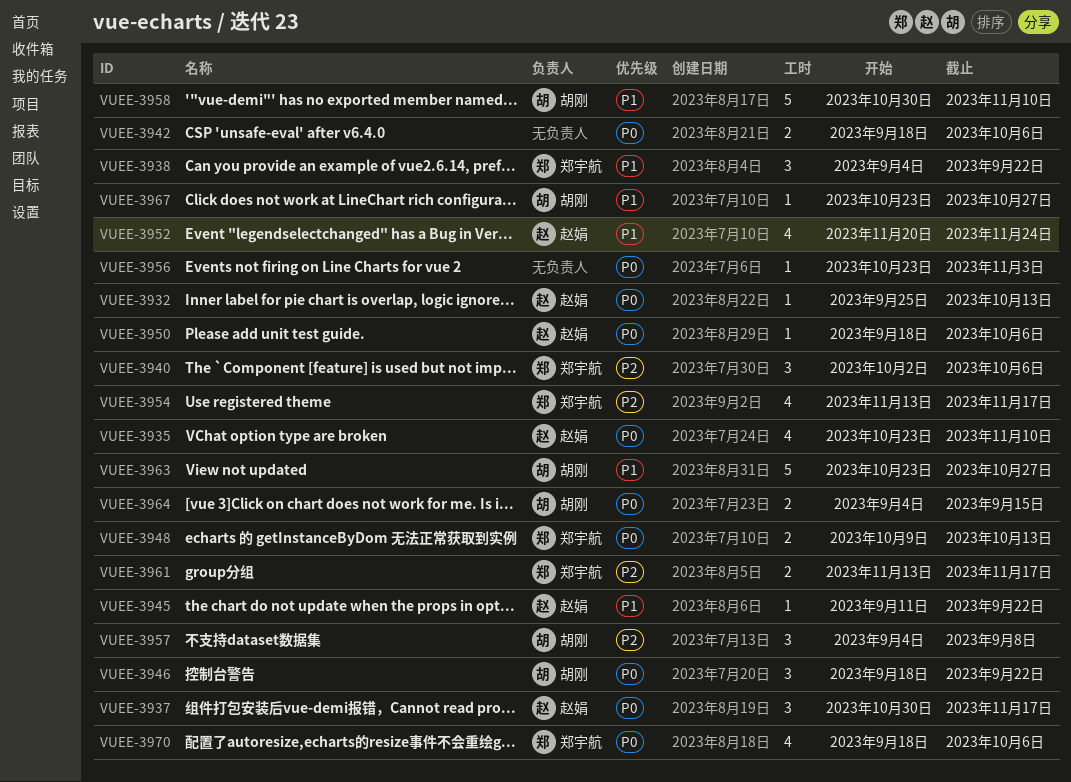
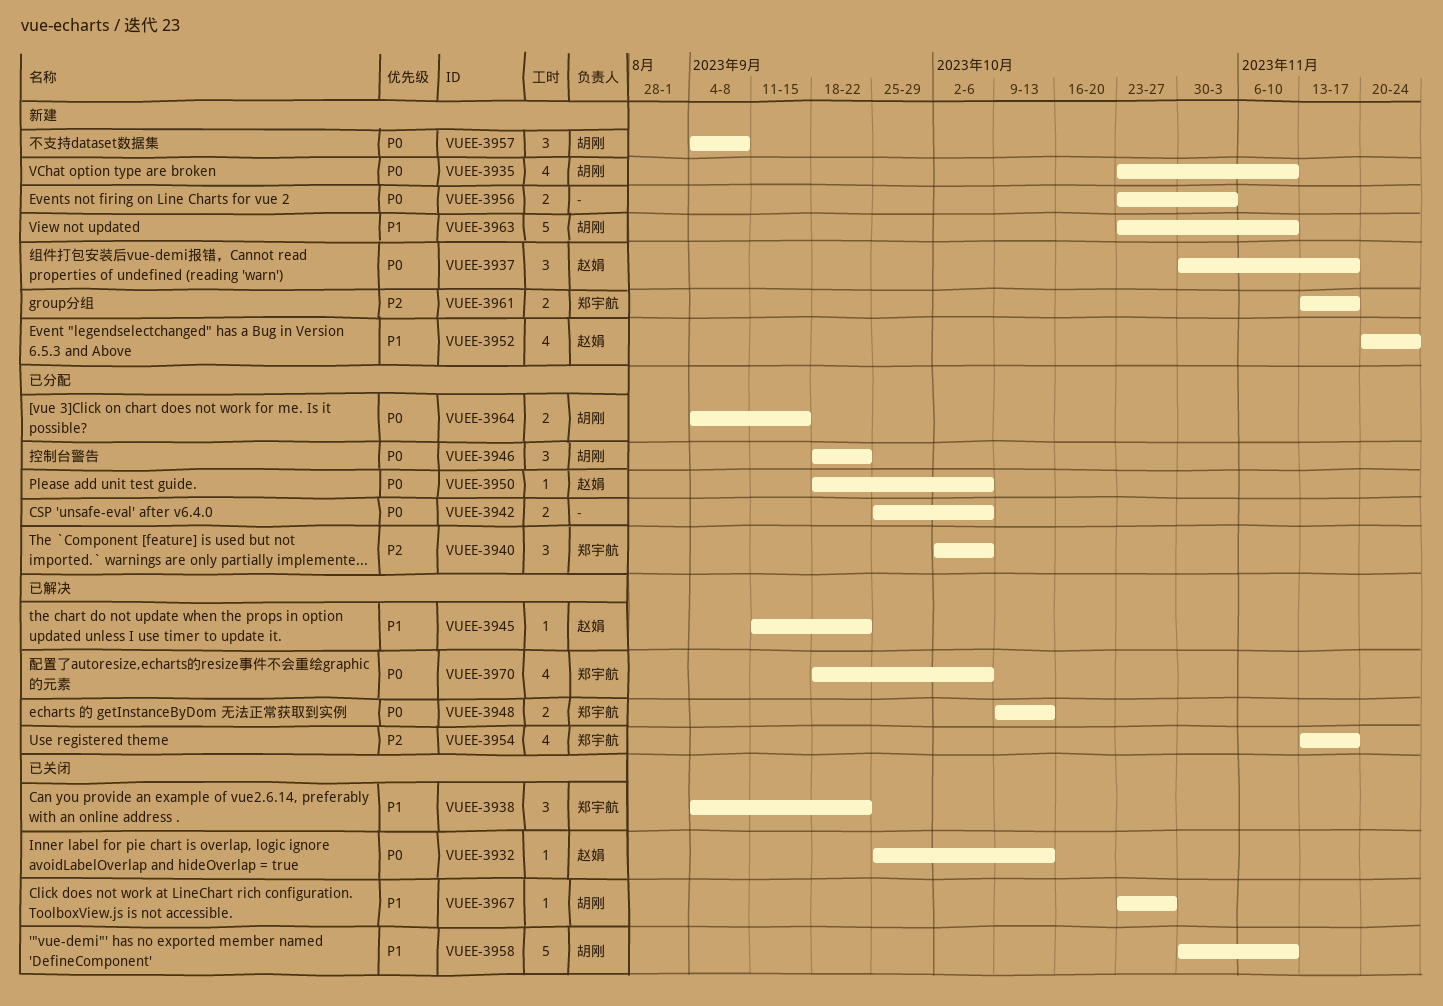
VUEE-3935, owner: 赵娟 -> 胡刚
VUEE-3942, start: Sep 18 -> Sep 25
VUEE-3956, estimate: 1 -> 2
VUEE-3957, priority: P2 -> P0
VUEE-3963, due: Oct 27 -> Nov 10

